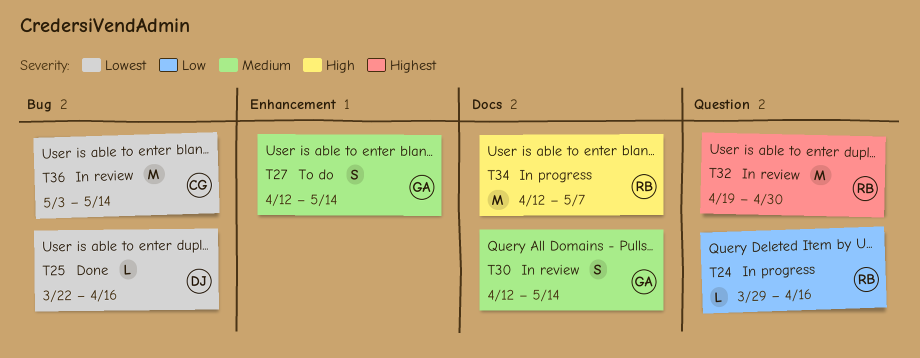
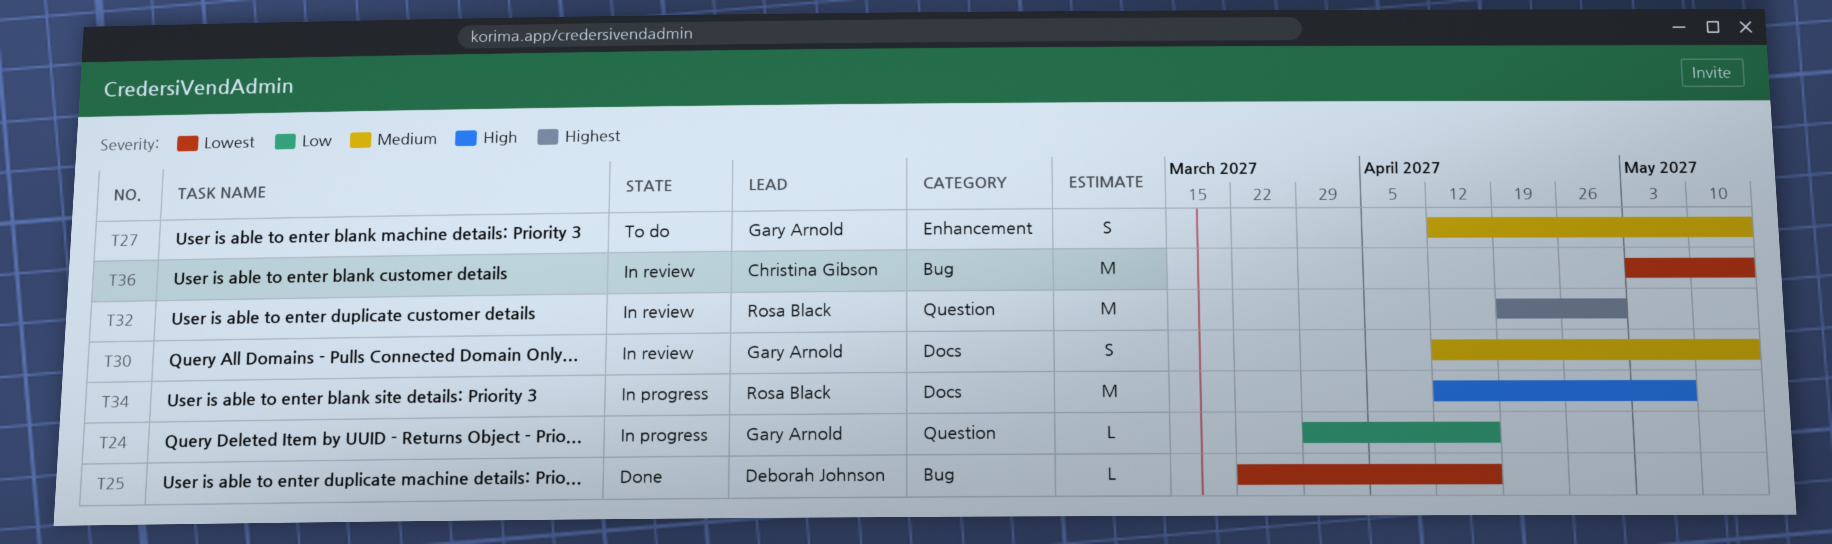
T24, owner: Rosa Black -> Gary Arnold

